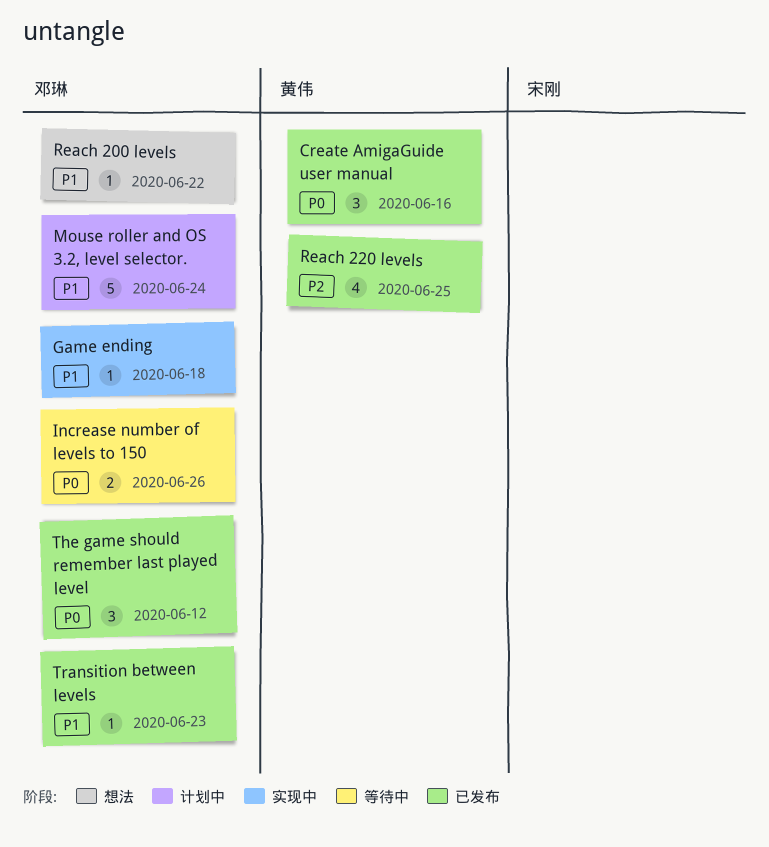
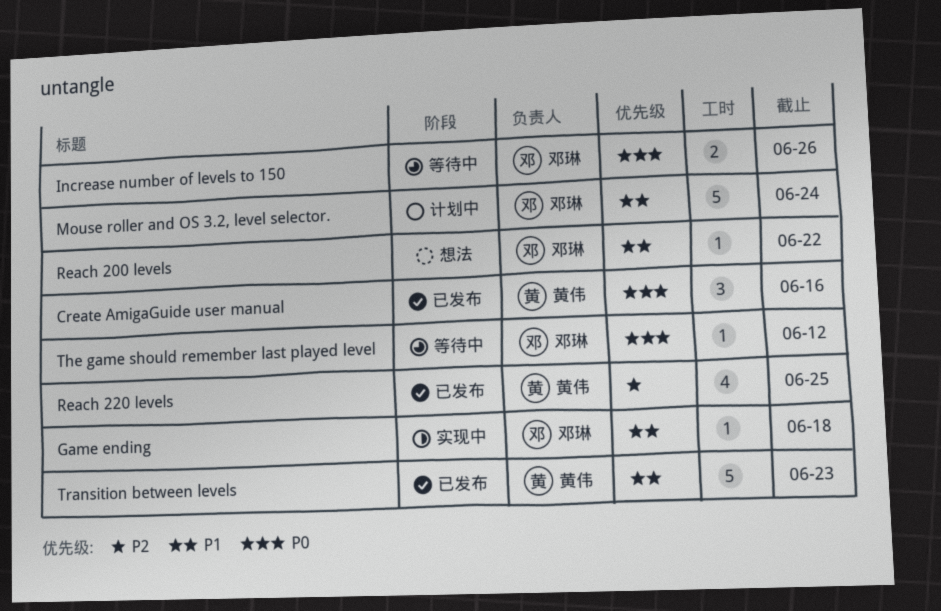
The game should remember last played level, status: 已发布 -> 等待中
The game should remember last played level, estimate: 3 -> 1
Transition between levels, owner: 邓琳 -> 黄伟
Transition between levels, estimate: 1 -> 5

